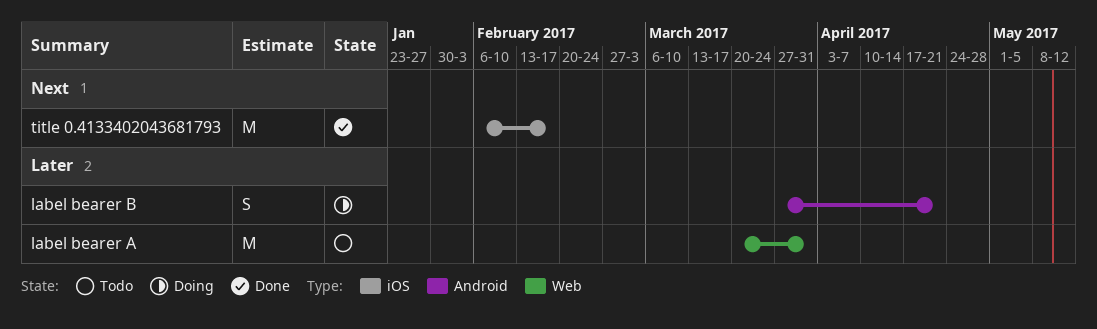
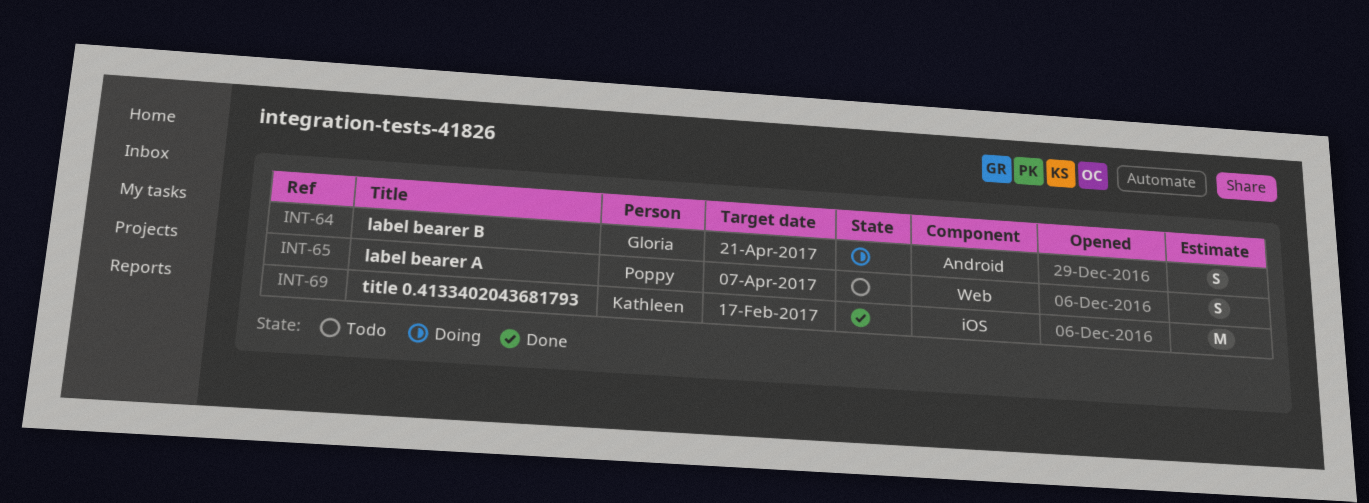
label bearer A, estimate: M -> S
label bearer A, due: Mar 31 -> Apr 7

